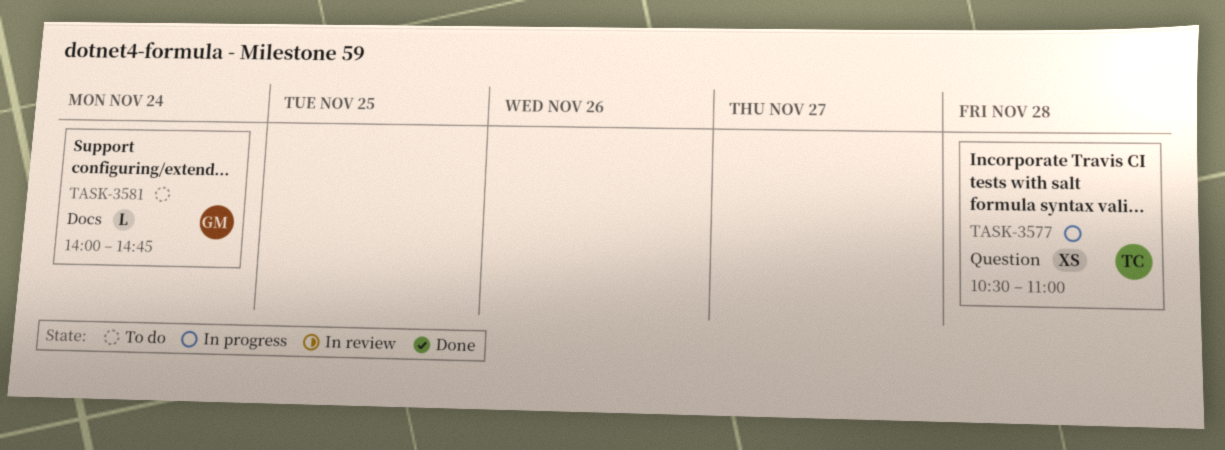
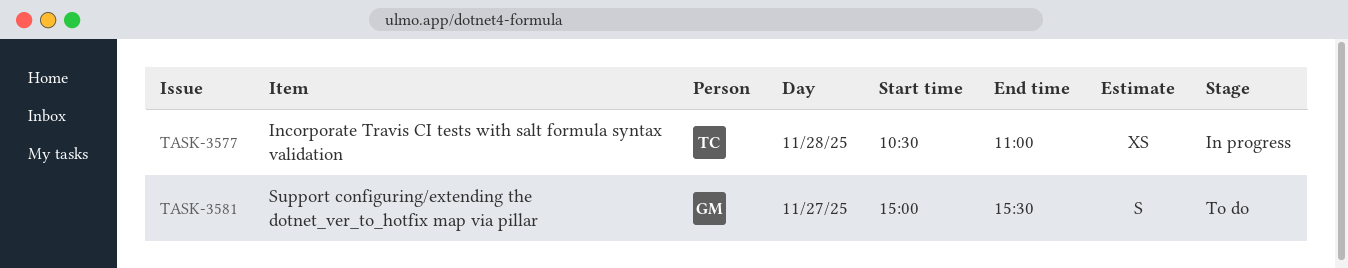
TASK-3581, estimate: L -> S
TASK-3581, day: Nov 24 -> Nov 27
TASK-3581, begins: 14:00 -> 15:00
TASK-3581, ends: 14:45 -> 15:30

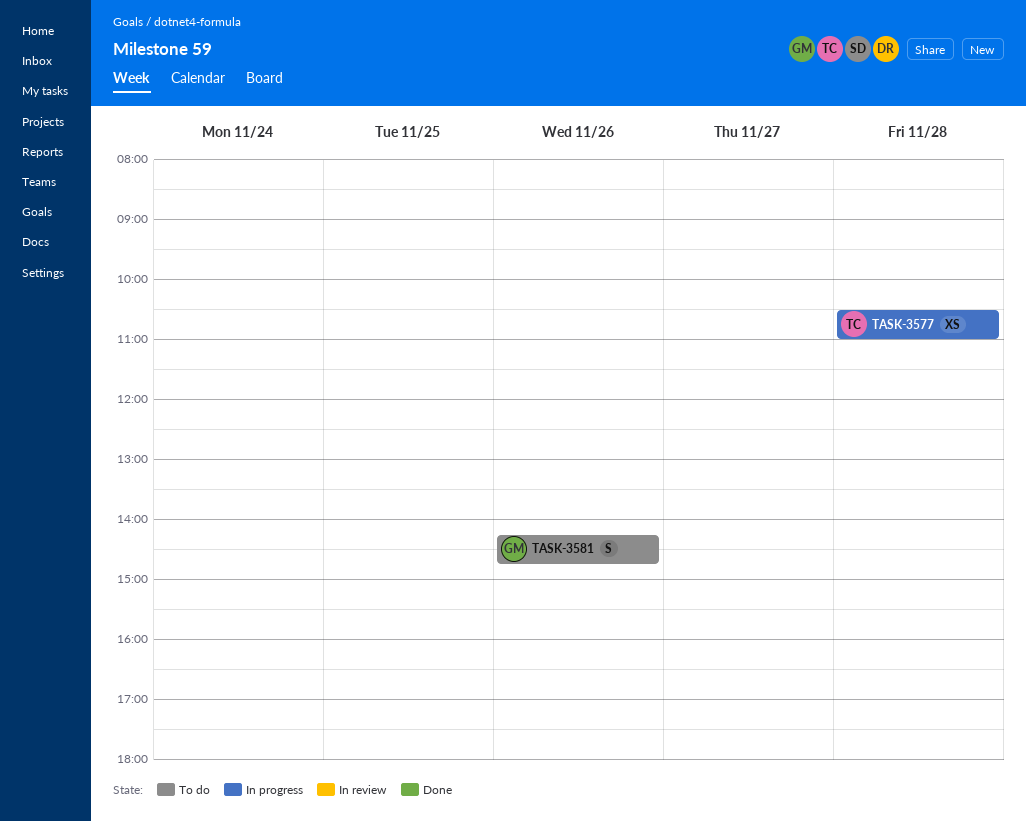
TASK-3581, day: Nov 27 -> Nov 26
TASK-3581, begins: 15:00 -> 14:15
TASK-3581, ends: 15:30 -> 14:45

